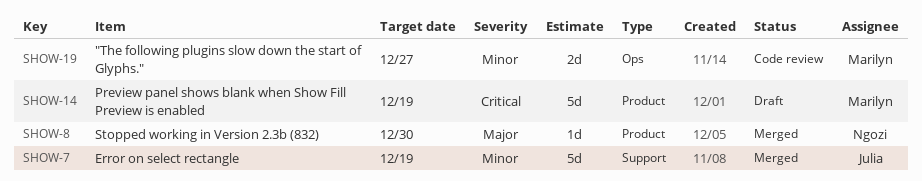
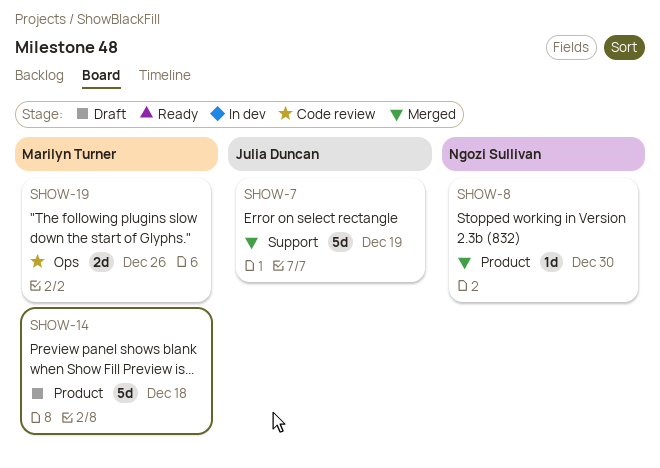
SHOW-14, due: Dec 19 -> Dec 18
SHOW-19, due: Dec 27 -> Dec 26

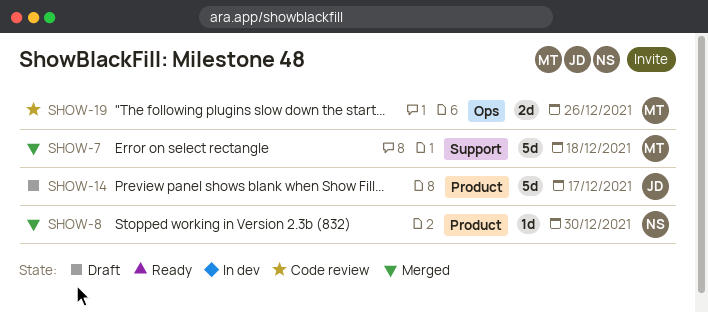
SHOW-7, owner: Julia Duncan -> Marilyn Turner
SHOW-7, due: Dec 19 -> Dec 18
SHOW-14, owner: Marilyn Turner -> Julia Duncan
SHOW-14, due: Dec 18 -> Dec 17

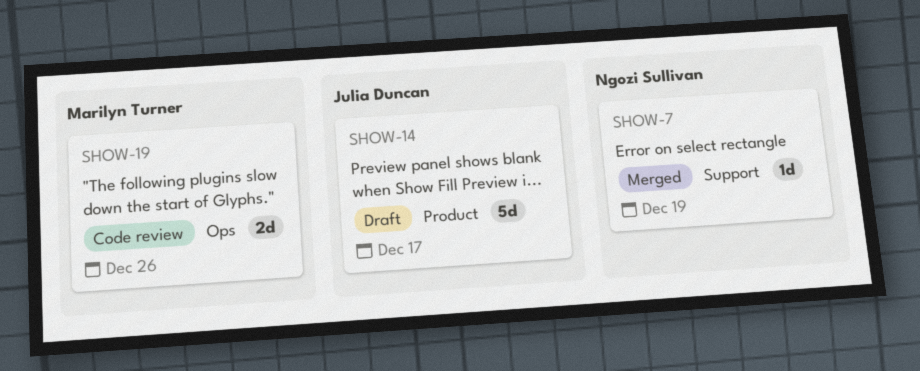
SHOW-7, owner: Marilyn Turner -> Ngozi Sullivan
SHOW-7, estimate: 5d -> 1d
SHOW-7, due: Dec 18 -> Dec 19
SHOW-8: present -> none

